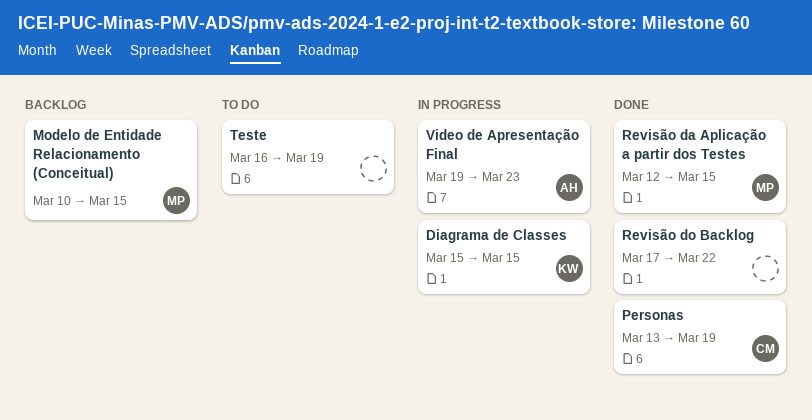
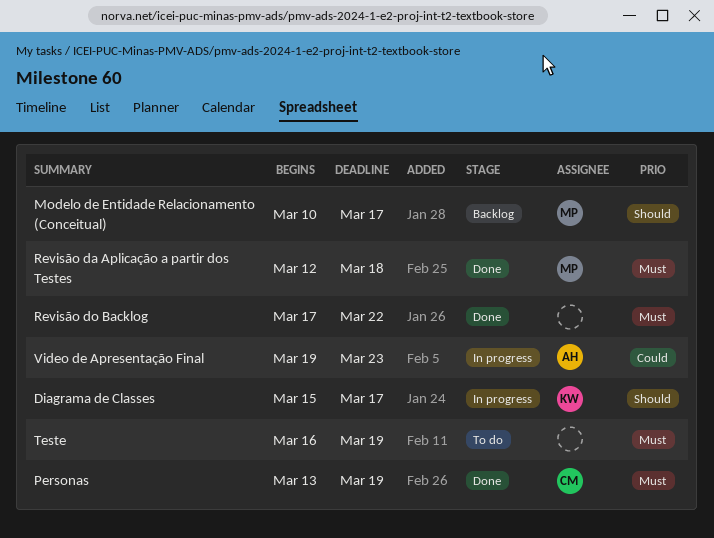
Diagrama de Classes, due: Mar 15 -> Mar 17
Modelo de Entidade Relacionamento (Conceitual), due: Mar 15 -> Mar 17
Revisão da Aplicação a partir dos Testes, due: Mar 15 -> Mar 18

